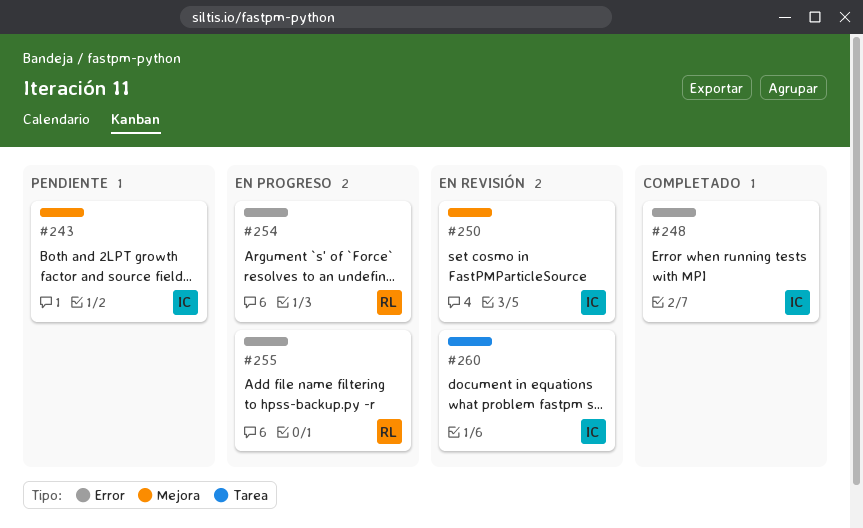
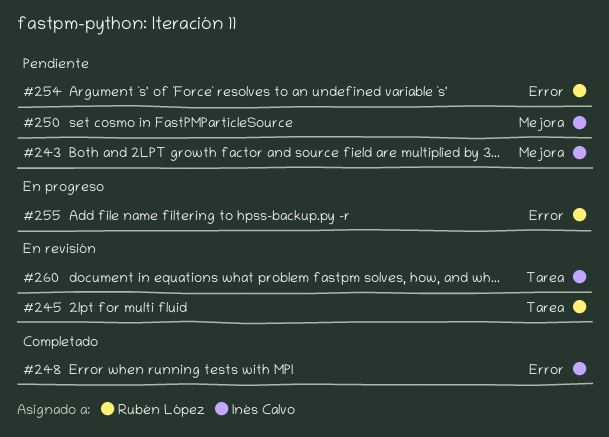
#245: none -> present
#250, status: En revisión -> Pendiente
#254, status: En progreso -> Pendiente

